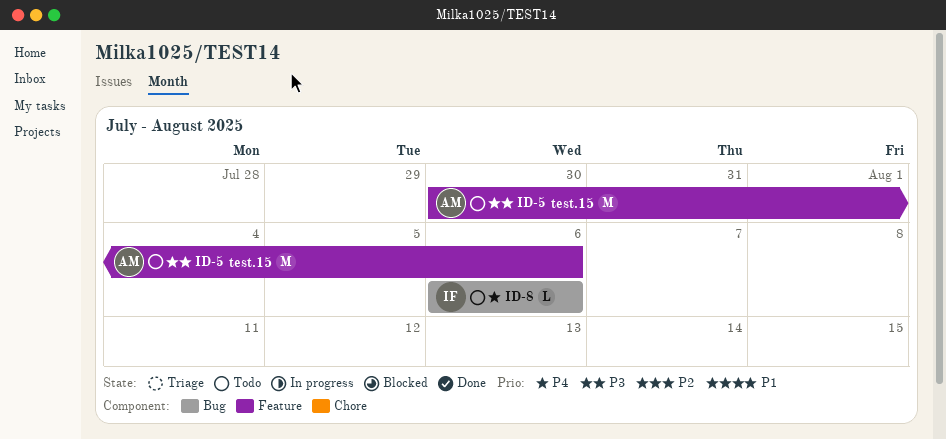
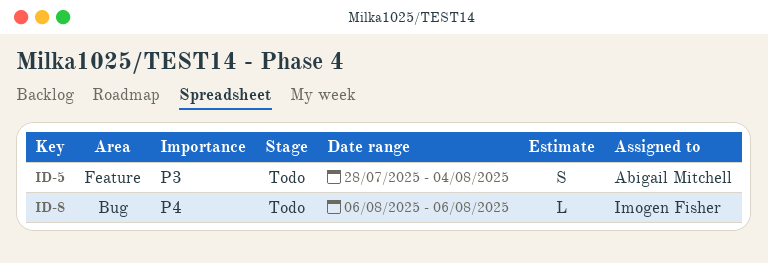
ID-5, estimate: M -> S
ID-5, start: Jul 30 -> Jul 28
ID-5, due: Aug 6 -> Aug 4

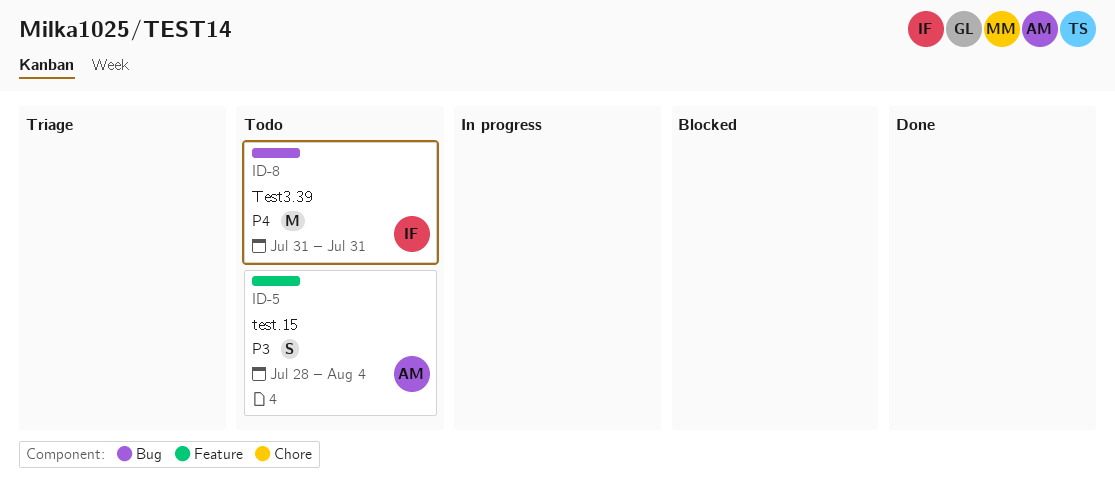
ID-8, estimate: L -> M
ID-8, start: Aug 6 -> Jul 31
ID-8, due: Aug 6 -> Jul 31

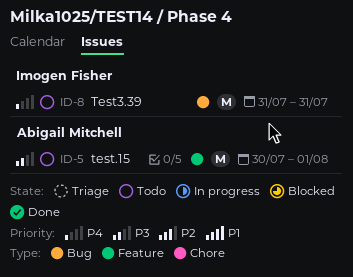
ID-5, estimate: S -> M
ID-5, start: Jul 28 -> Jul 30
ID-5, due: Aug 4 -> Aug 1

